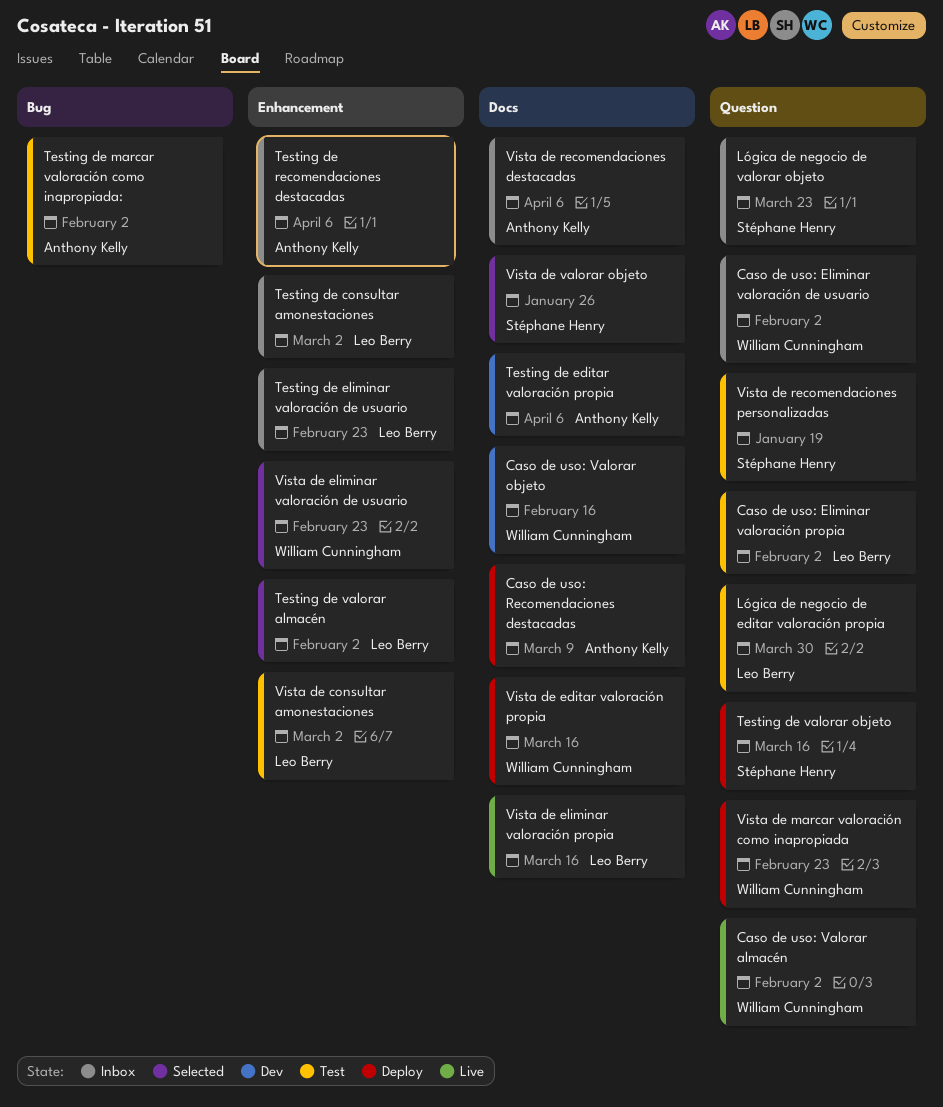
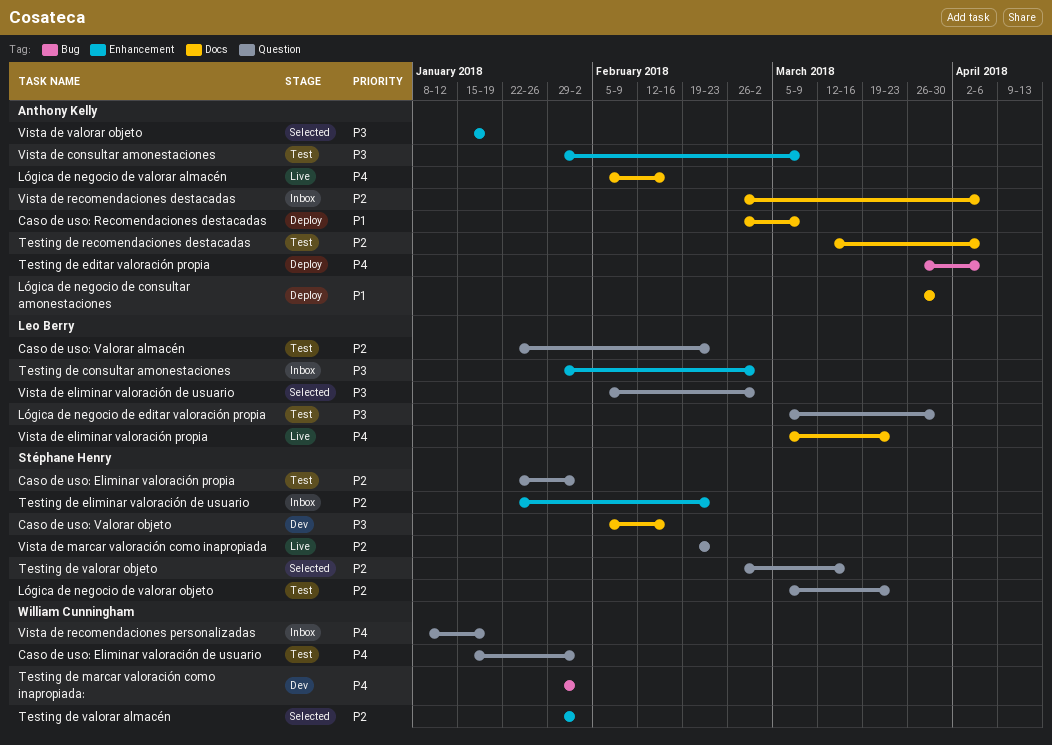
Caso de uso: Eliminar valoración de usuario, status: Inbox -> Test
Caso de uso: Eliminar valoración propia, owner: Leo Berry -> Stéphane Henry
Caso de uso: Valorar almacén, status: Live -> Test
Caso de uso: Valorar almacén, owner: William Cunningham -> Leo Berry
Caso de uso: Valorar almacén, due: Feb 2 -> Feb 23
Caso de uso: Valorar objeto, owner: William Cunningham -> Stéphane Henry
Lógica de negocio de consultar amonestaciones: none -> present
Lógica de negocio de valorar almacén: none -> present
Lógica de negocio de valorar objeto, status: Inbox -> Test
Testing de editar valoración propia, status: Dev -> Deploy
Testing de editar valoración propia, label: Docs -> Bug
Testing de eliminar valoración de usuario, owner: Leo Berry -> Stéphane Henry
Testing de marcar valoración como inapropiada:, status: Test -> Dev
Testing de marcar valoración como inapropiada:, owner: Anthony Kelly -> William Cunningham
Testing de recomendaciones destacadas, status: Inbox -> Test
Testing de recomendaciones destacadas, label: Enhancement -> Docs
Testing de valorar almacén, owner: Leo Berry -> William Cunningham
Testing de valorar objeto, status: Deploy -> Selected
Vista de consultar amonestaciones, owner: Leo Berry -> Anthony Kelly
Vista de consultar amonestaciones, due: Mar 2 -> Mar 9
Vista de editar valoración propia: present -> none
Vista de eliminar valoración de usuario, owner: William Cunningham -> Leo Berry
Vista de eliminar valoración de usuario, label: Enhancement -> Question
Vista de eliminar valoración de usuario, due: Feb 23 -> Mar 2
Vista de eliminar valoración propia, due: Mar 16 -> Mar 23
Vista de marcar valoración como inapropiada, status: Deploy -> Live
Vista de marcar valoración como inapropiada, owner: William Cunningham -> Stéphane Henry
Vista de recomendaciones personalizadas, status: Test -> Inbox
Vista de recomendaciones personalizadas, owner: Stéphane Henry -> William Cunningham
Vista de valorar objeto, owner: Stéphane Henry -> Anthony Kelly
Vista de valorar objeto, label: Docs -> Enhancement
Vista de valorar objeto, due: Jan 26 -> Jan 19

